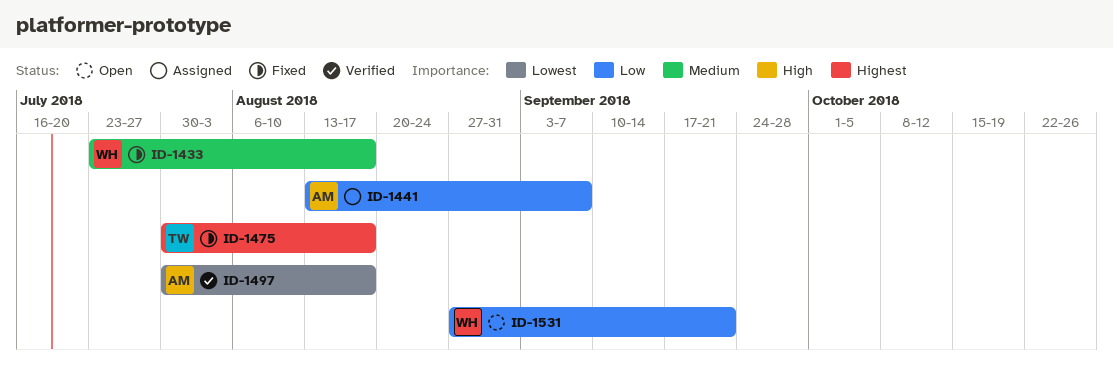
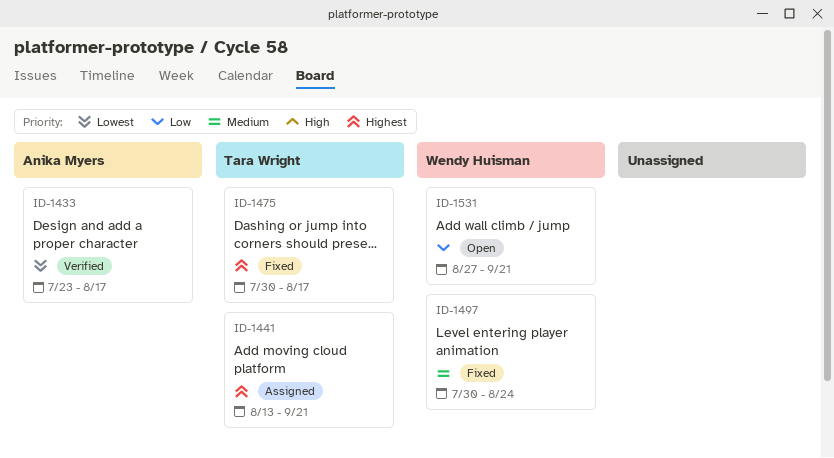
ID-1433, status: Fixed -> Verified
ID-1433, owner: Wendy Huisman -> Anika Myers
ID-1433, priority: Medium -> Lowest
ID-1441, owner: Anika Myers -> Tara Wright
ID-1441, priority: Low -> Highest
ID-1441, due: Sep 7 -> Sep 21
ID-1497, status: Verified -> Fixed
ID-1497, owner: Anika Myers -> Wendy Huisman
ID-1497, priority: Lowest -> Medium
ID-1497, due: Aug 17 -> Aug 24

